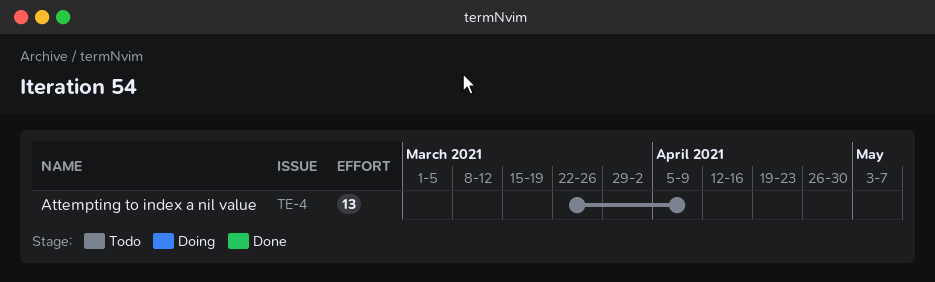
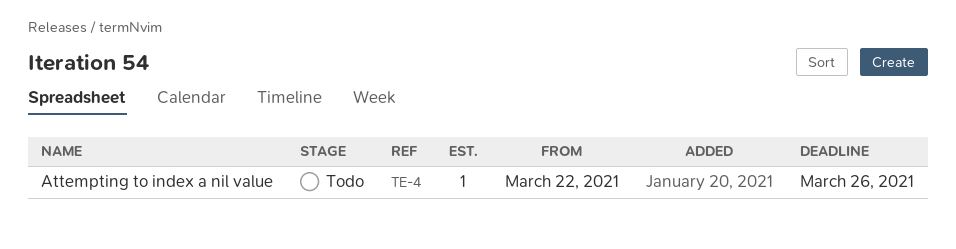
TE-4, estimate: 13 -> 1
TE-4, due: Apr 9 -> Mar 26

